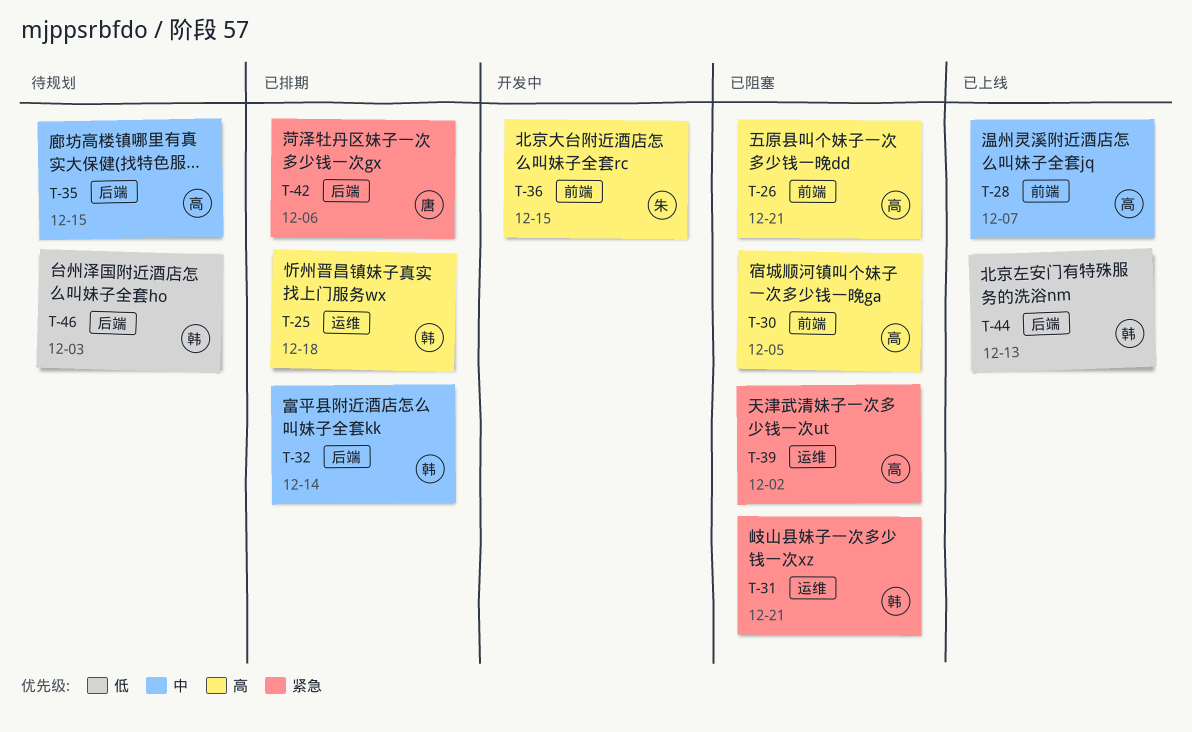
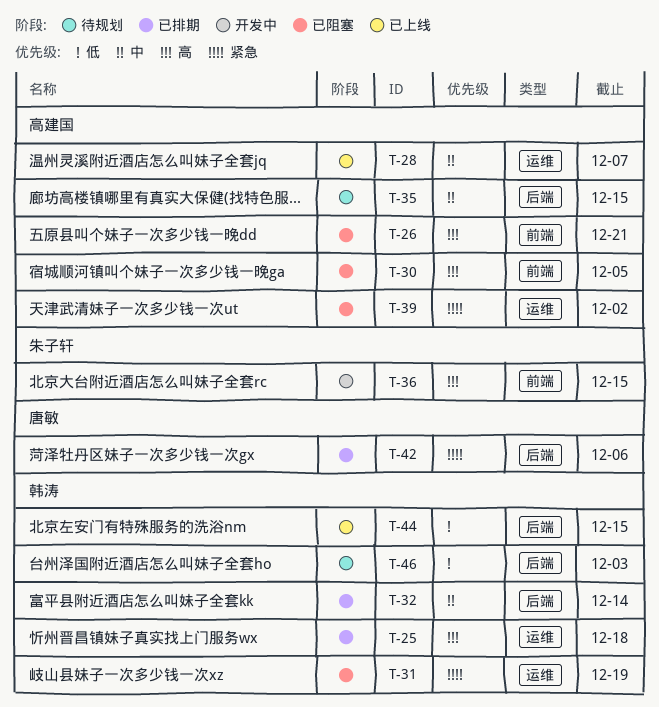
T-28, label: 前端 -> 运维
T-31, due: Dec 21 -> Dec 19
T-44, due: Dec 13 -> Dec 15

